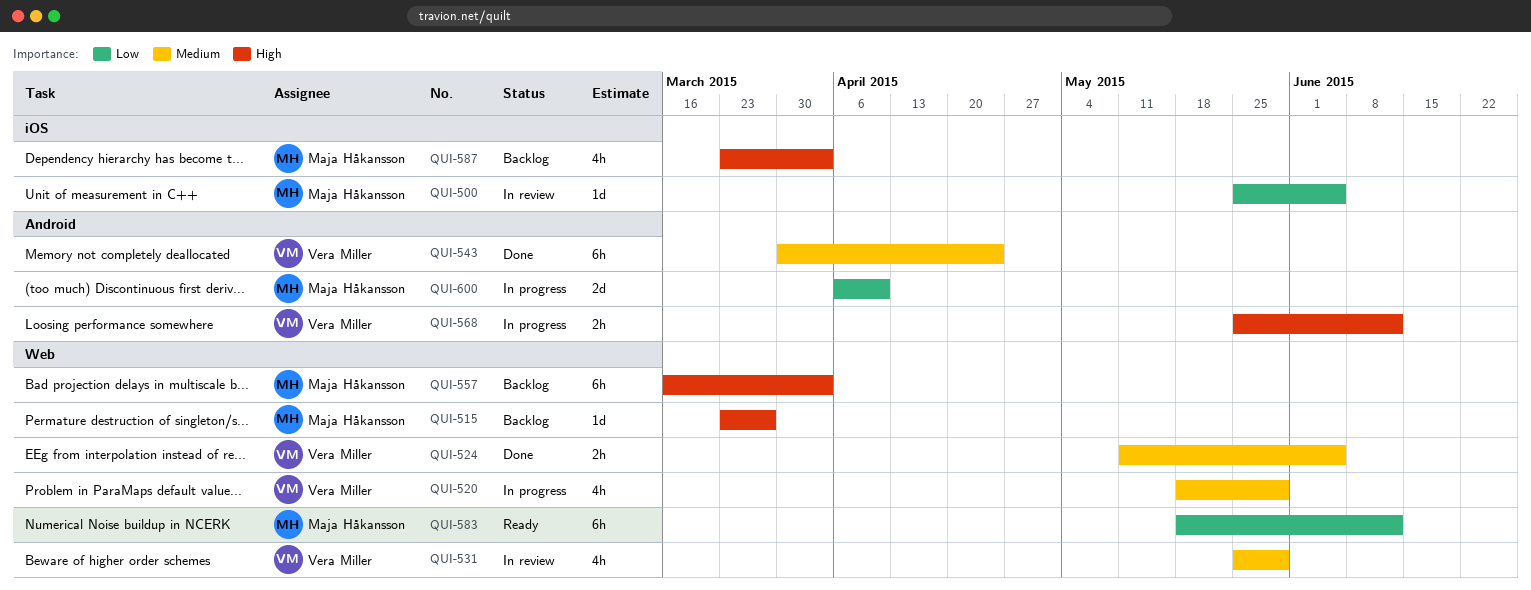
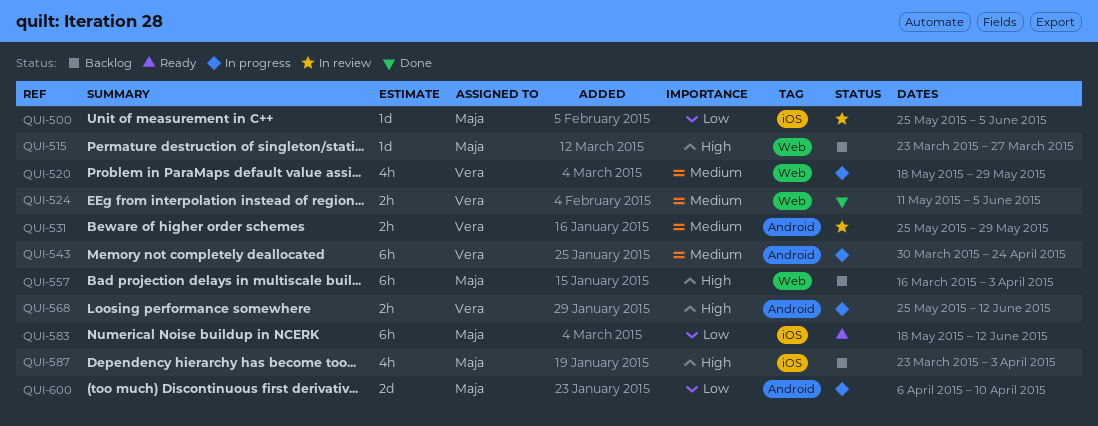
QUI-531, label: Web -> Android
QUI-531, estimate: 4h -> 2h
QUI-543, status: Done -> In progress
QUI-583, label: Web -> iOS

